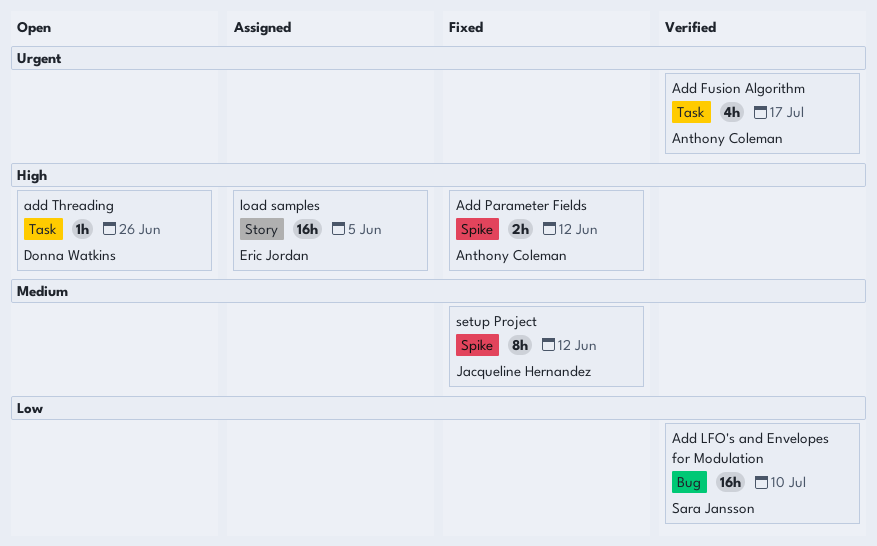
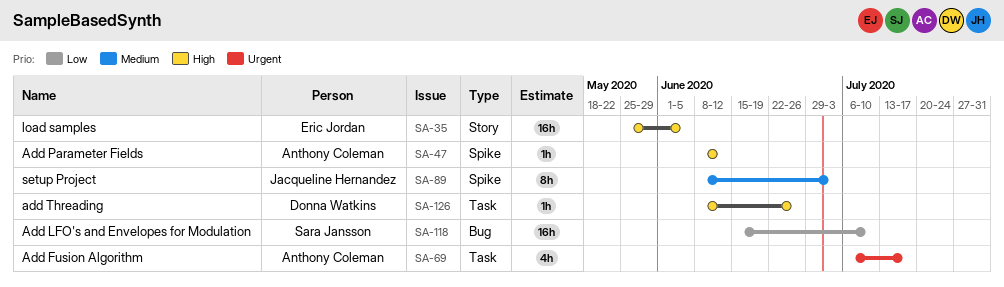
Add Parameter Fields, estimate: 2h -> 1h
setup Project, due: Jun 12 -> Jul 3

